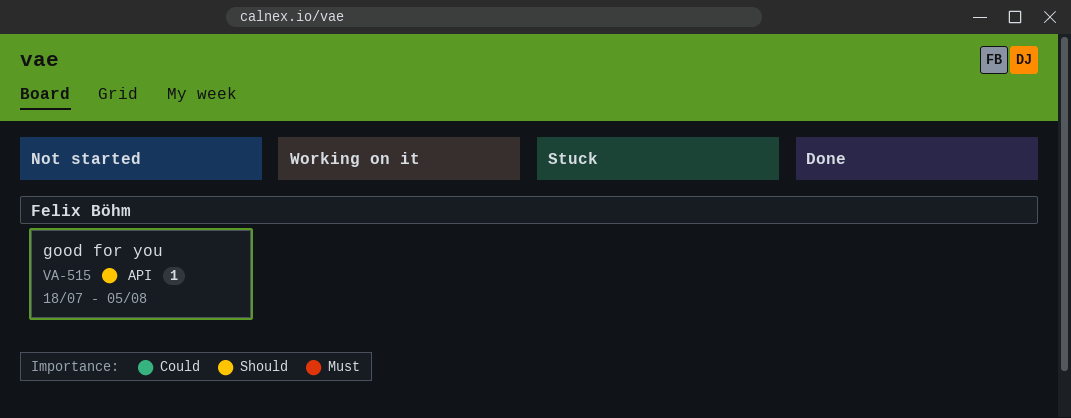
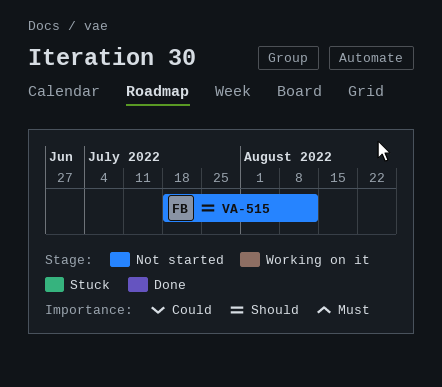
VA-515, due: Aug 5 -> Aug 12

